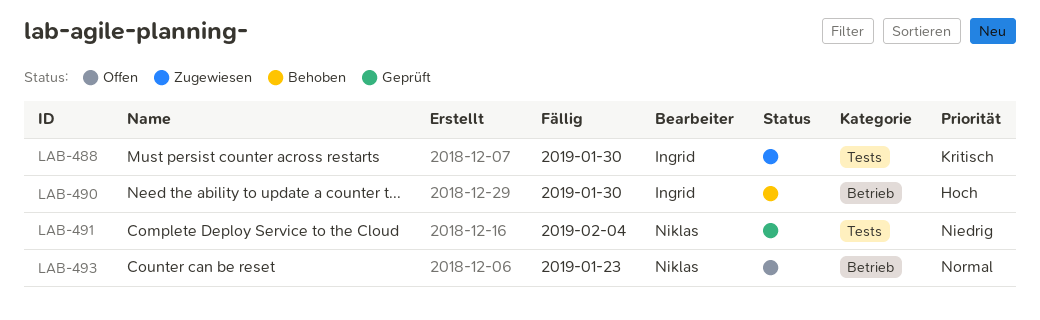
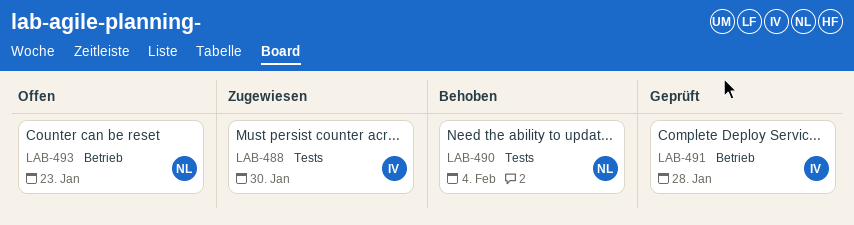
LAB-490, owner: Ingrid -> Niklas
LAB-490, label: Betrieb -> Tests
LAB-490, due: Jan 30 -> Feb 4
LAB-491, owner: Niklas -> Ingrid
LAB-491, label: Tests -> Betrieb
LAB-491, due: Feb 4 -> Jan 28

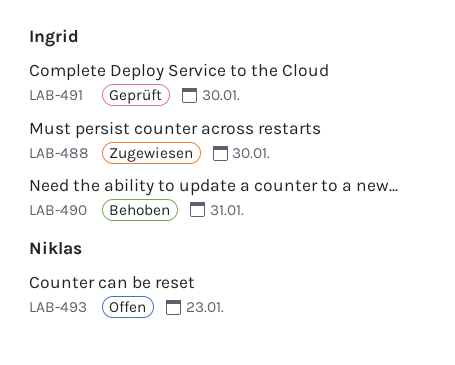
LAB-490, owner: Niklas -> Ingrid
LAB-490, due: Feb 4 -> Jan 31
LAB-491, due: Jan 28 -> Jan 30

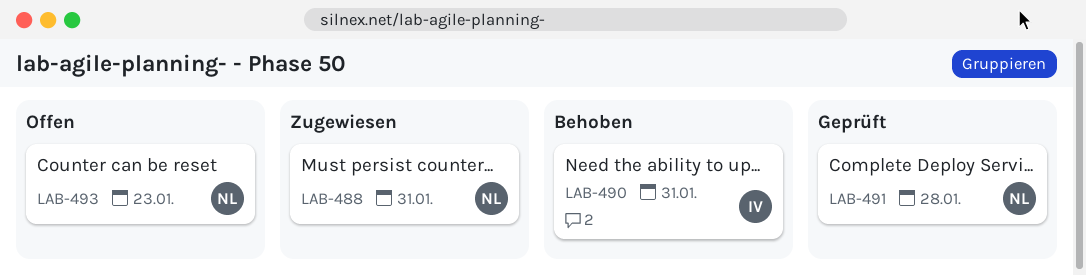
LAB-488, owner: Ingrid -> Niklas
LAB-488, due: Jan 30 -> Jan 31
LAB-491, owner: Ingrid -> Niklas
LAB-491, due: Jan 30 -> Jan 28

